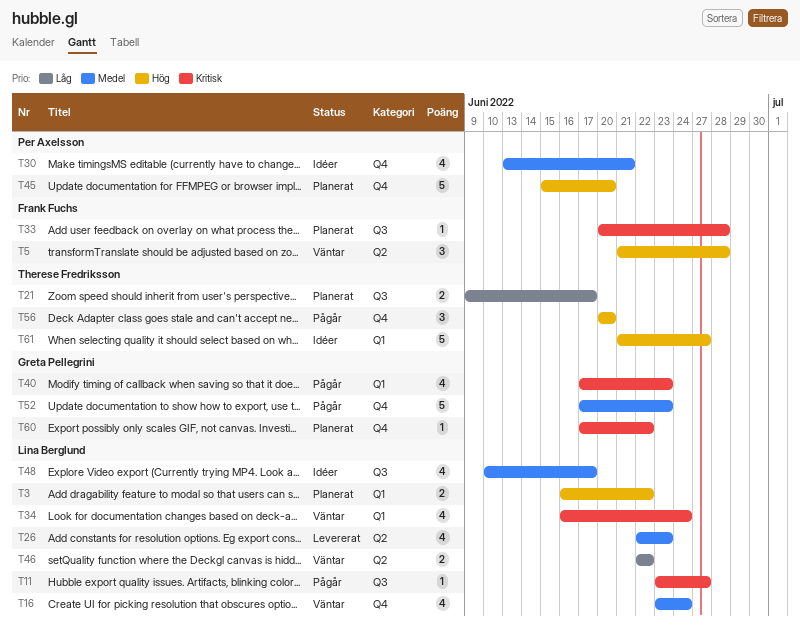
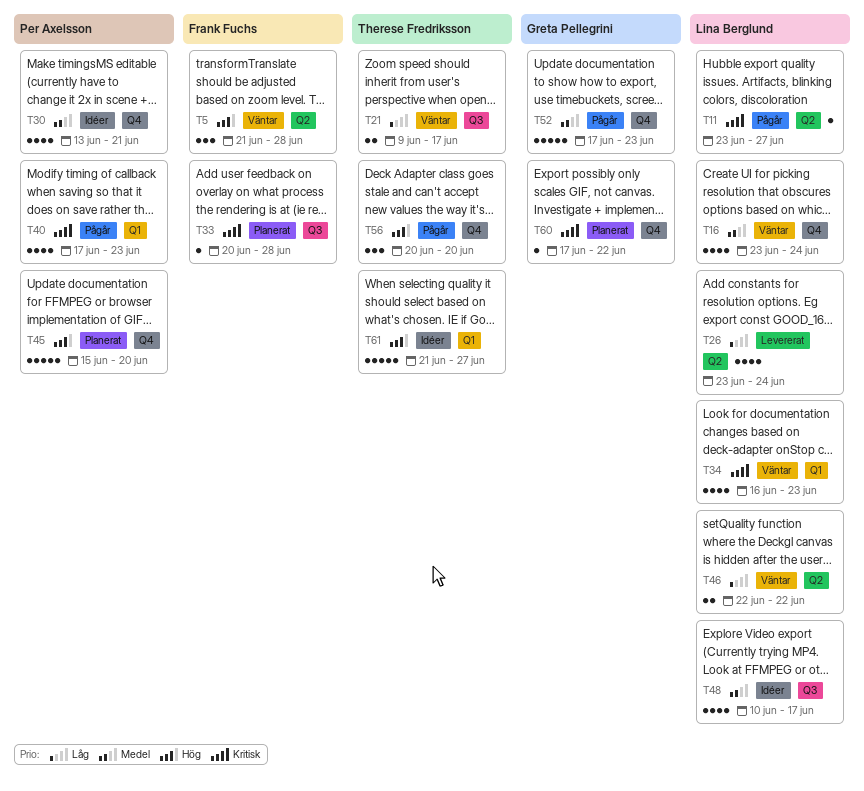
T3: present -> none
T11, label: Q3 -> Q2
T21, status: Planerat -> Väntar
T26, priority: Medel -> Låg
T26, start: Jun 22 -> Jun 23
T26, due: Jun 23 -> Jun 24
T34, due: Jun 24 -> Jun 23
T40, owner: Greta Pellegrini -> Per Axelsson

